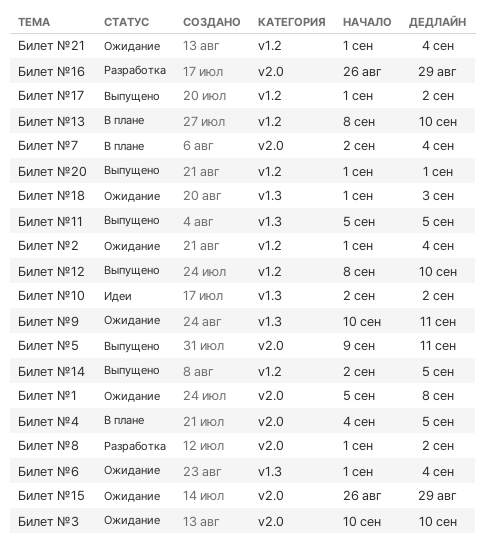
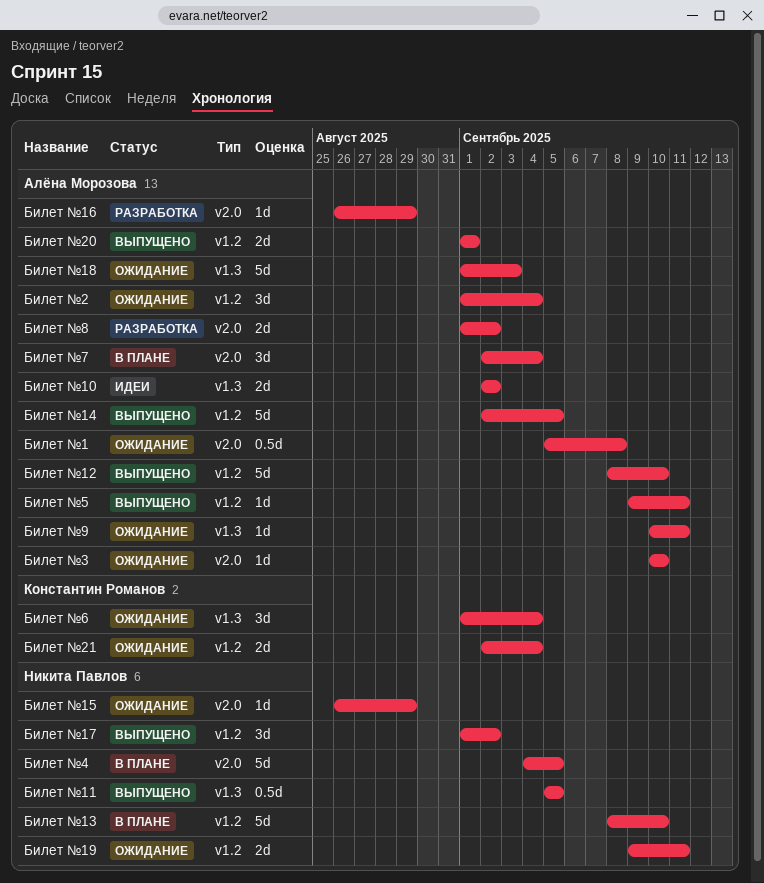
Билет №19: none -> present
Билет №21, start: Sep 1 -> Sep 2
Билет №5, label: v2.0 -> v1.2

